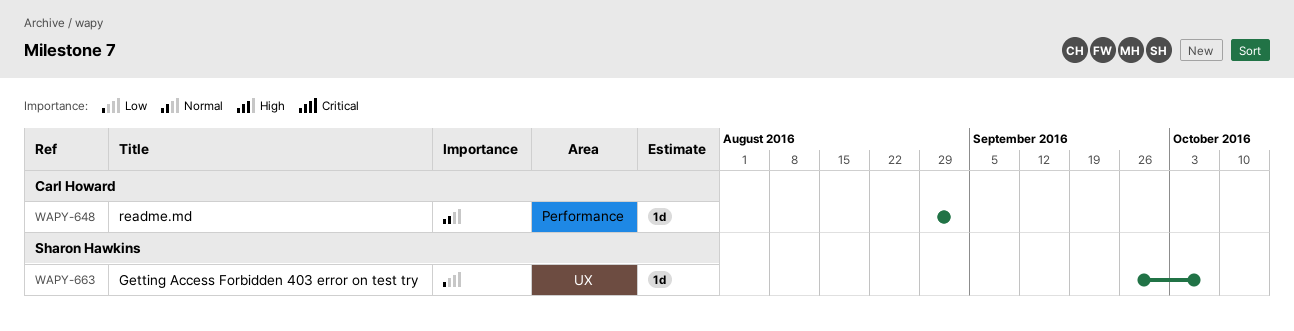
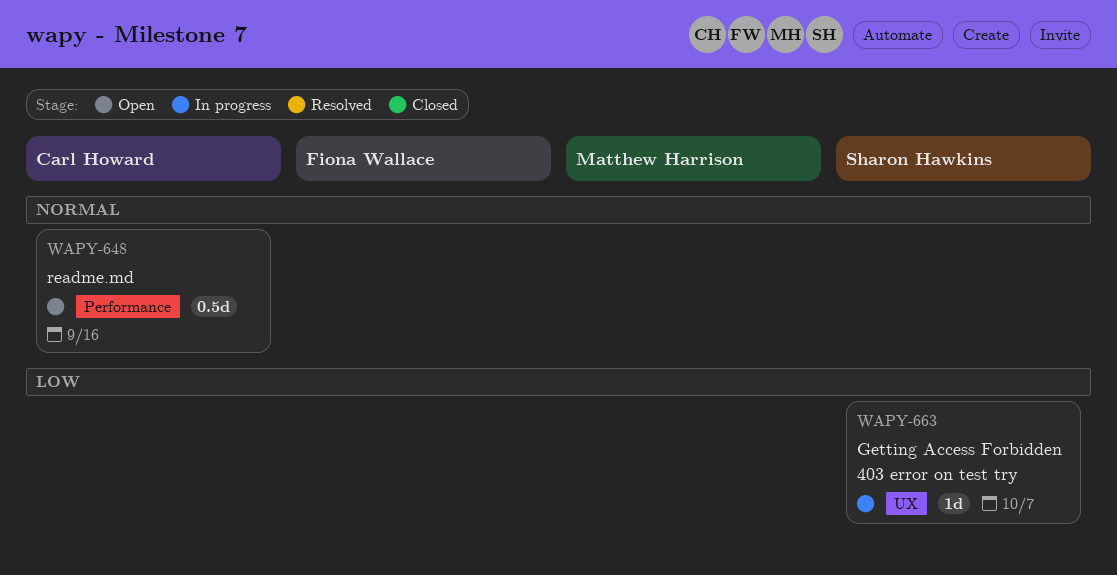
WAPY-648, estimate: 1d -> 0.5d
WAPY-648, due: Sep 2 -> Sep 16

